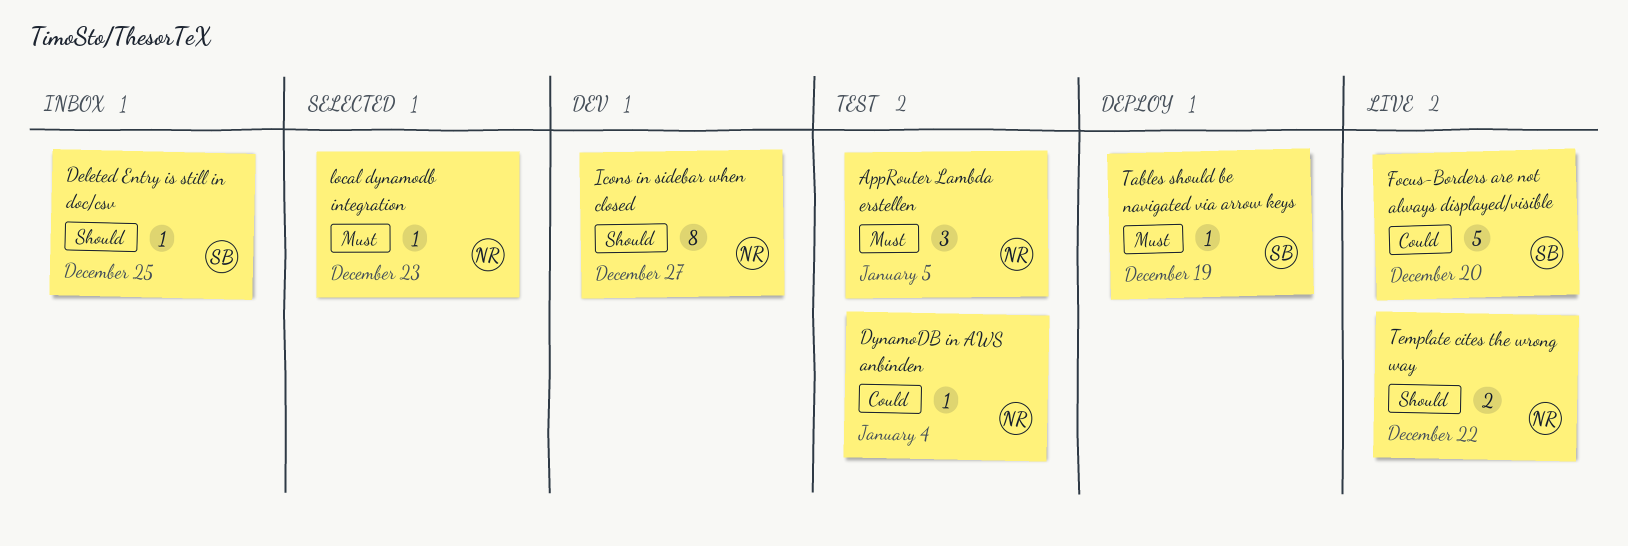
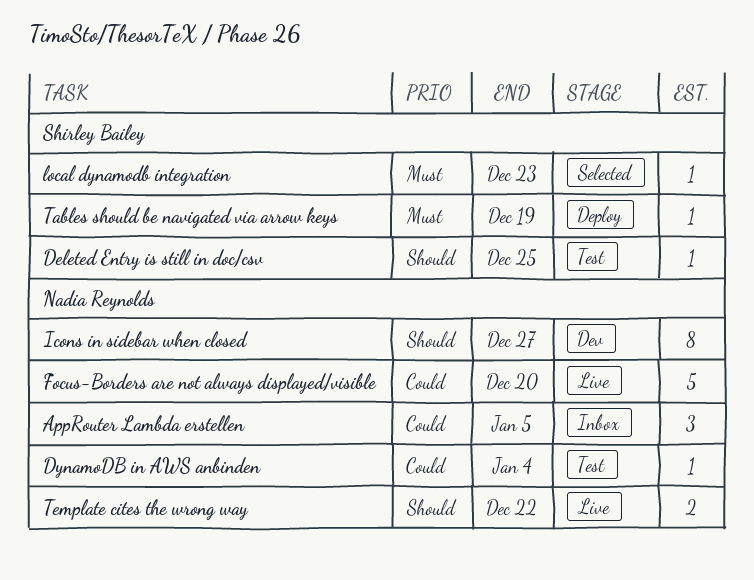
AppRouter Lambda erstellen, status: Test -> Inbox
AppRouter Lambda erstellen, priority: Must -> Could
Deleted Entry is still in doc/csv, status: Inbox -> Test
Focus-Borders are not always displayed/visible, owner: Shirley Bailey -> Nadia Reynolds
local dynamodb integration, owner: Nadia Reynolds -> Shirley Bailey

